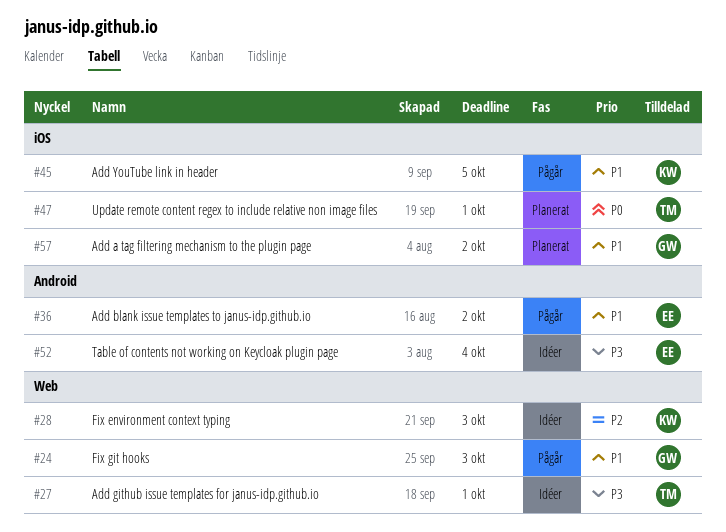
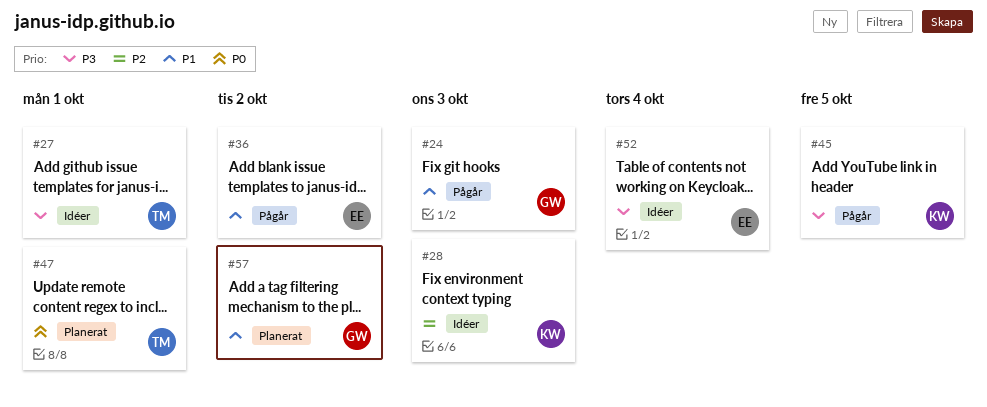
#45, priority: P1 -> P3

